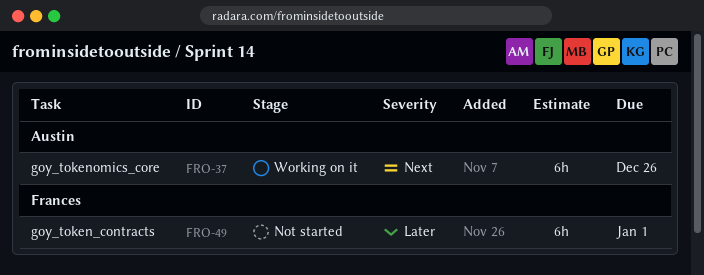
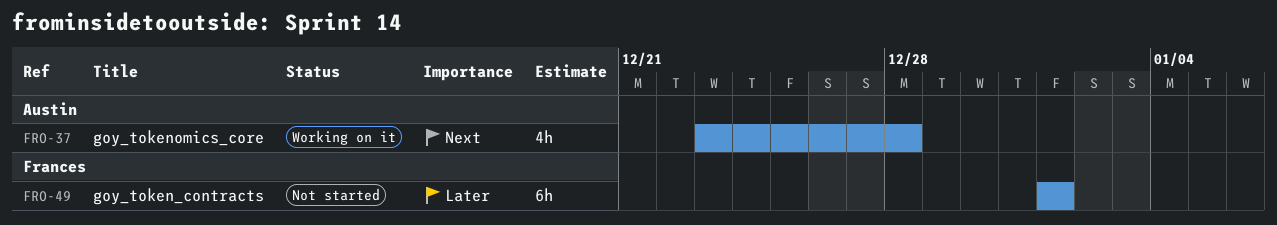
FRO-37, estimate: 6h -> 4h
FRO-37, due: Dec 26 -> Dec 28

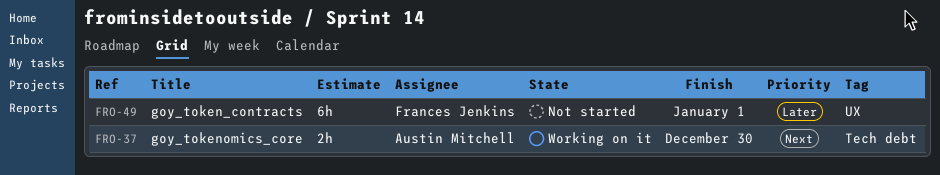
FRO-37, estimate: 4h -> 2h
FRO-37, due: Dec 28 -> Dec 30

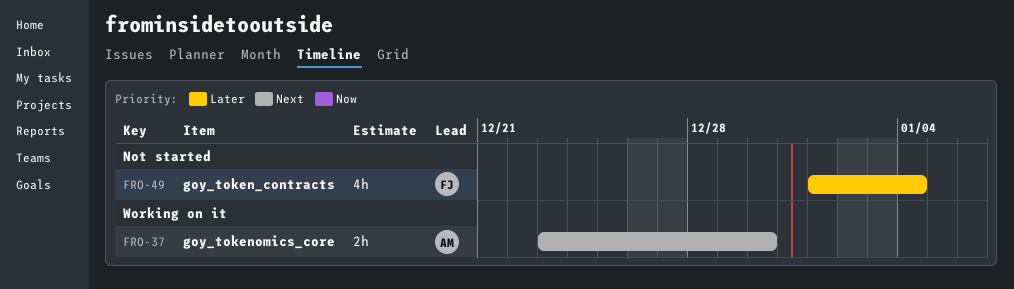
FRO-49, estimate: 6h -> 4h
FRO-49, due: Jan 1 -> Jan 4

